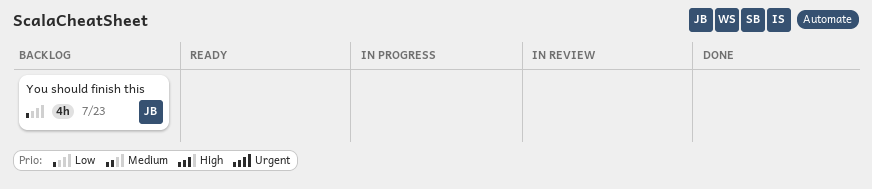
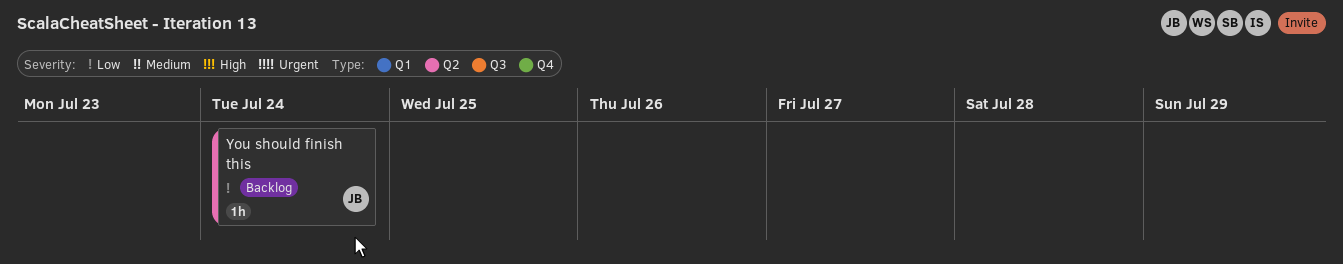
You should finish this, estimate: 4h -> 1h
You should finish this, due: Jul 23 -> Jul 24

